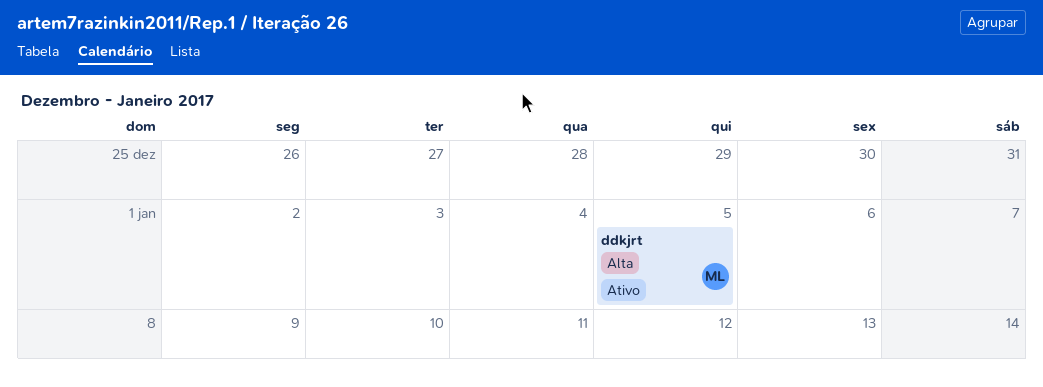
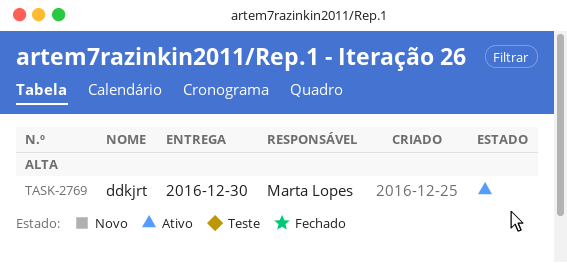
ddkjrt, due: Jan 5 -> Dec 30

